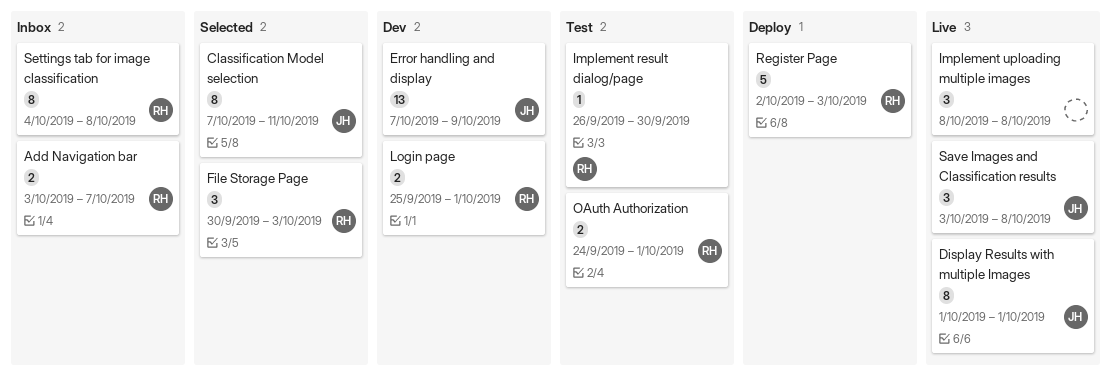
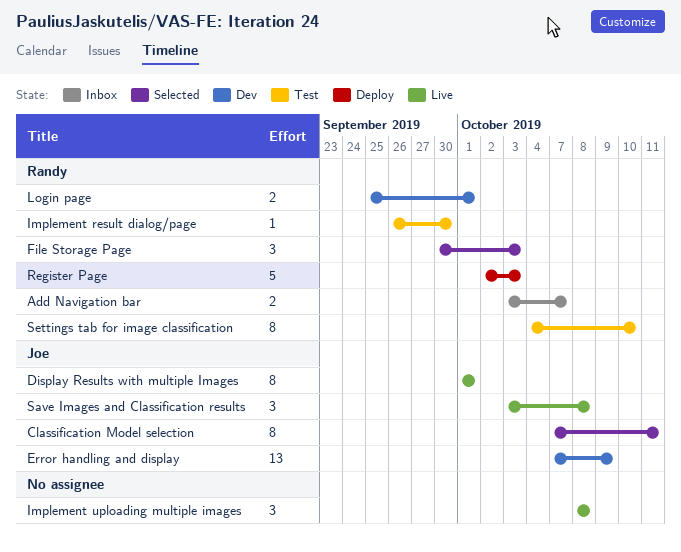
OAuth Authorization: present -> none
Settings tab for image classification, status: Inbox -> Test
Settings tab for image classification, due: Oct 8 -> Oct 10

